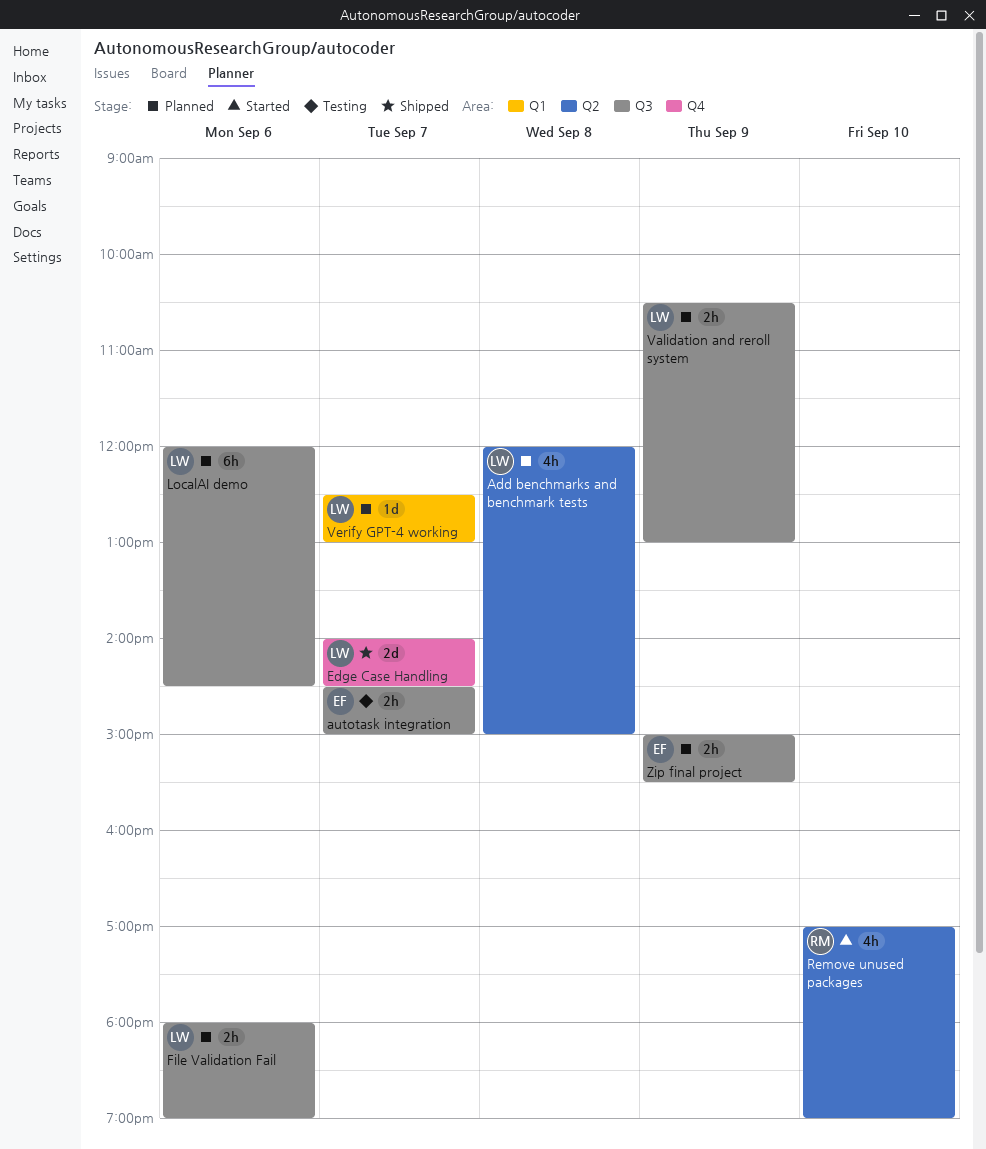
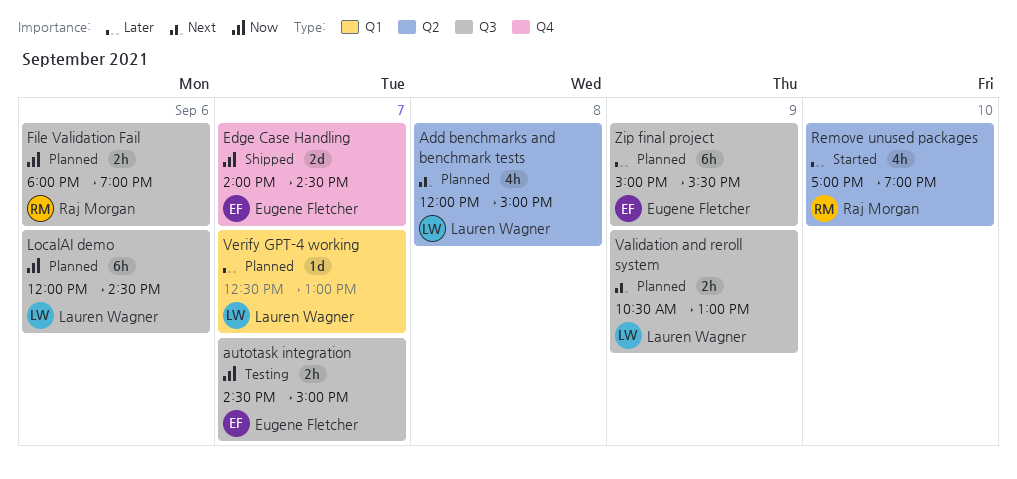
Edge Case Handling, owner: Lauren Wagner -> Eugene Fletcher
File Validation Fail, owner: Lauren Wagner -> Raj Morgan
Zip final project, estimate: 2h -> 6h

